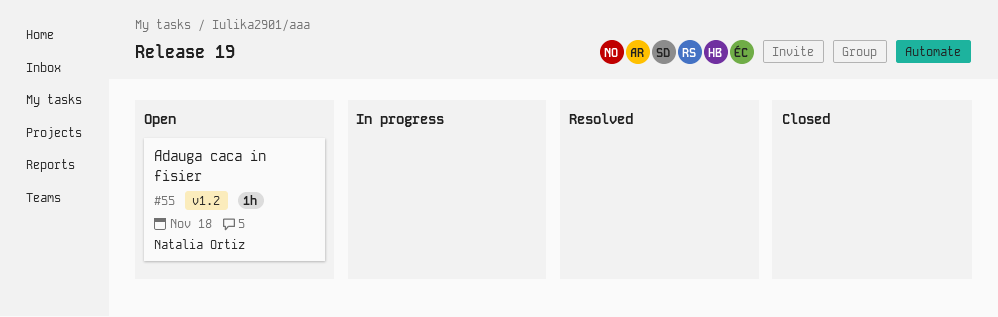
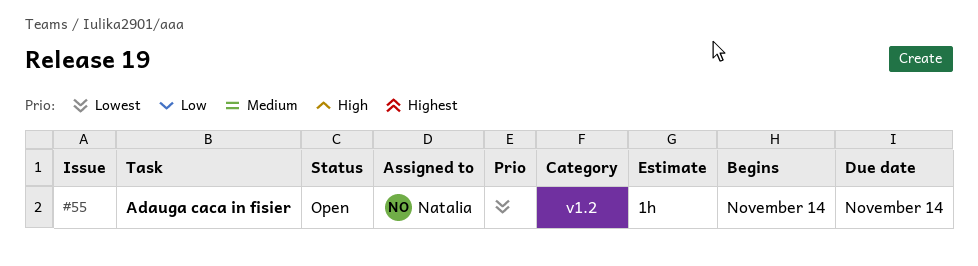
#55, due: Nov 18 -> Nov 14

